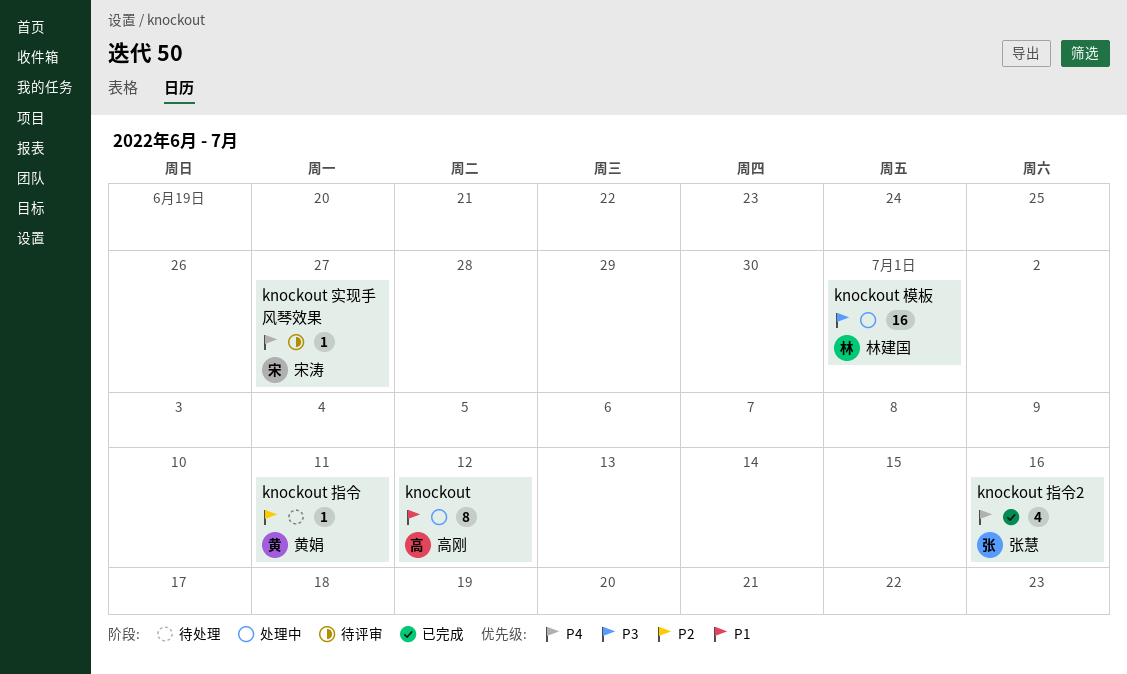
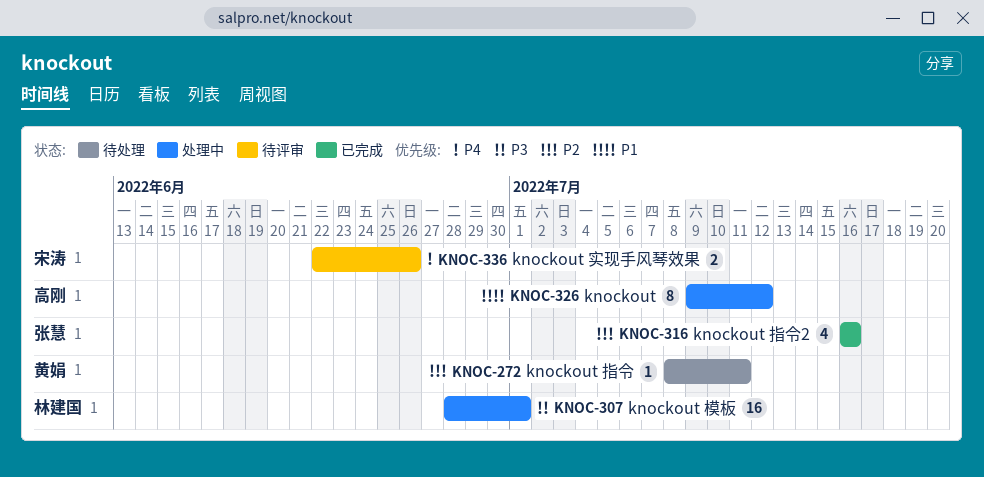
knockout 实现手风琴效果, estimate: 1 -> 2
knockout 实现手风琴效果, due: Jun 27 -> Jun 26
knockout 指令2, priority: P4 -> P2

